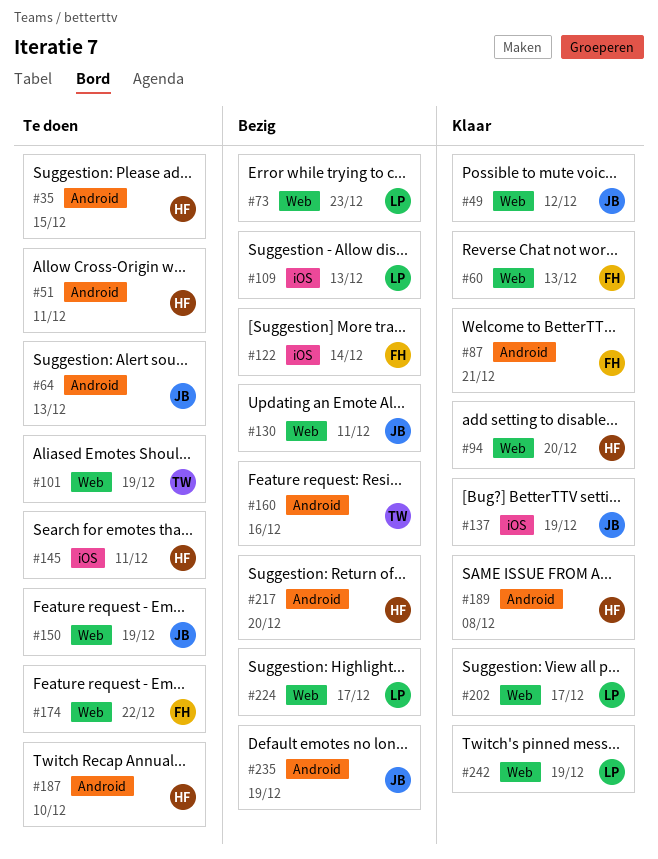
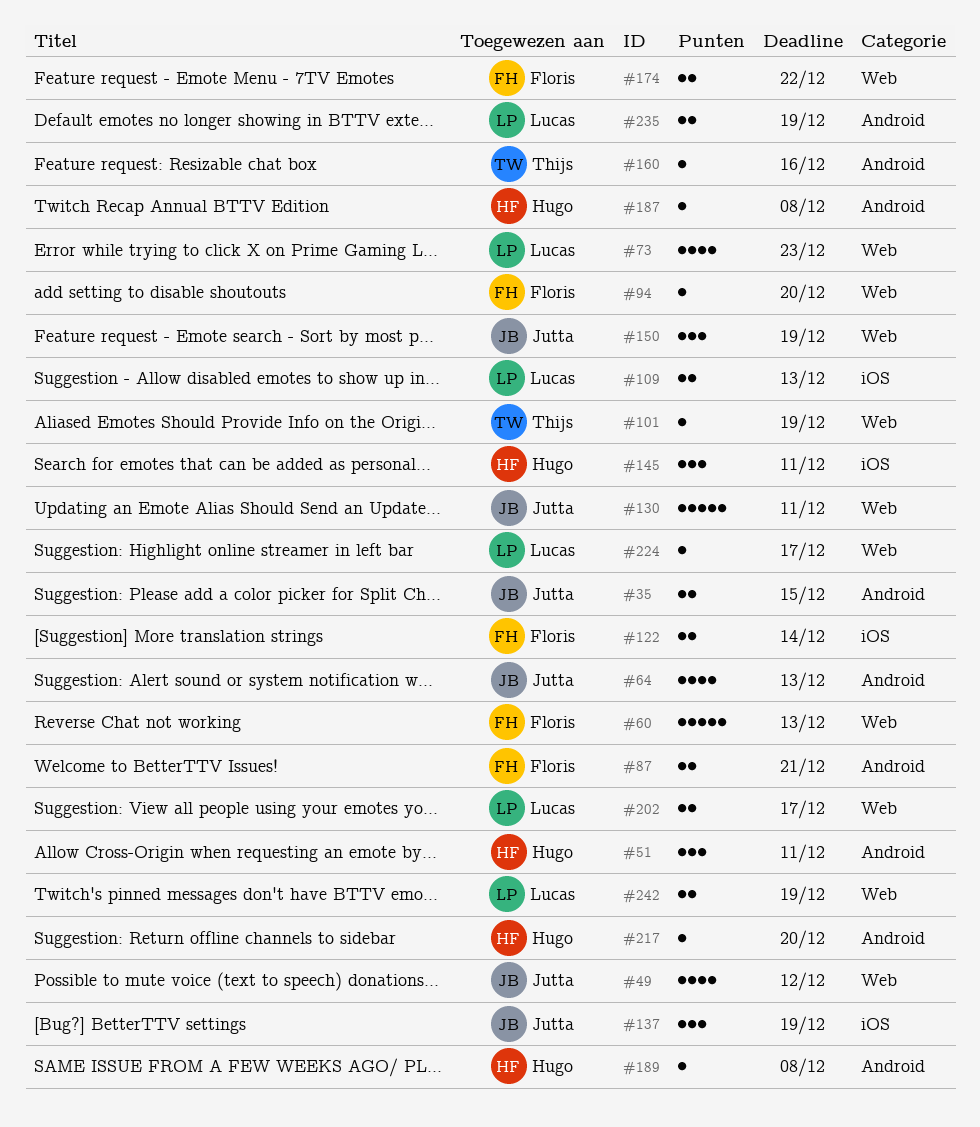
#35, owner: Hugo -> Jutta
#94, owner: Hugo -> Floris
#187, due: Dec 10 -> Dec 8
#235, owner: Jutta -> Lucas

